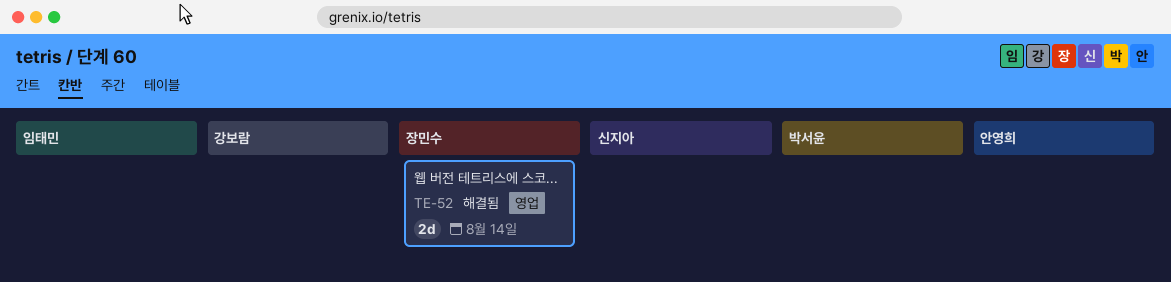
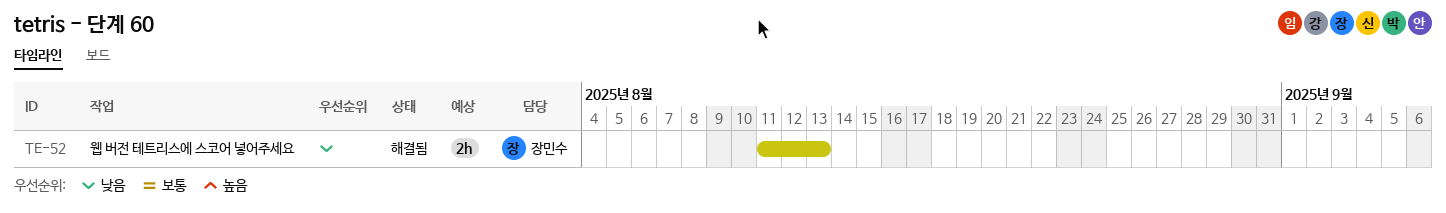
TE-52, estimate: 2d -> 2h
TE-52, due: Aug 14 -> Aug 13

